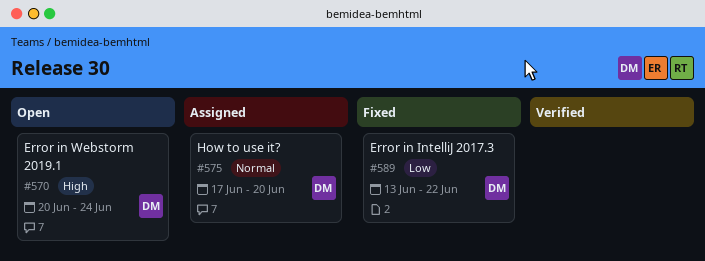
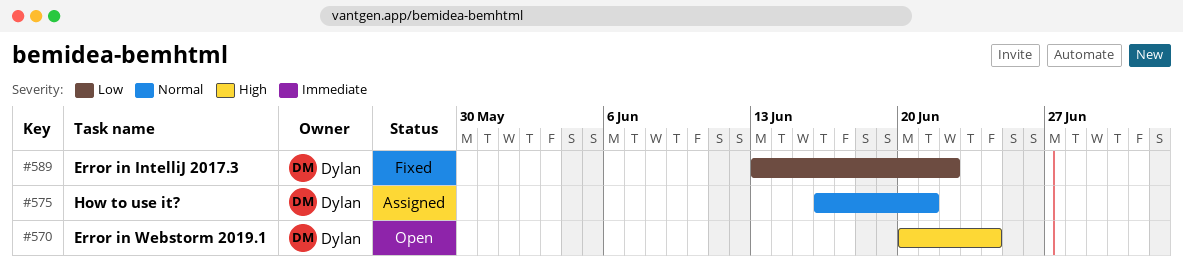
#575, start: Jun 17 -> Jun 16
#575, due: Jun 20 -> Jun 21

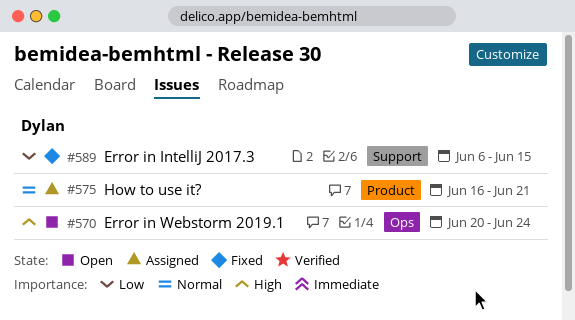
#589, start: Jun 13 -> Jun 6
#589, due: Jun 22 -> Jun 15

